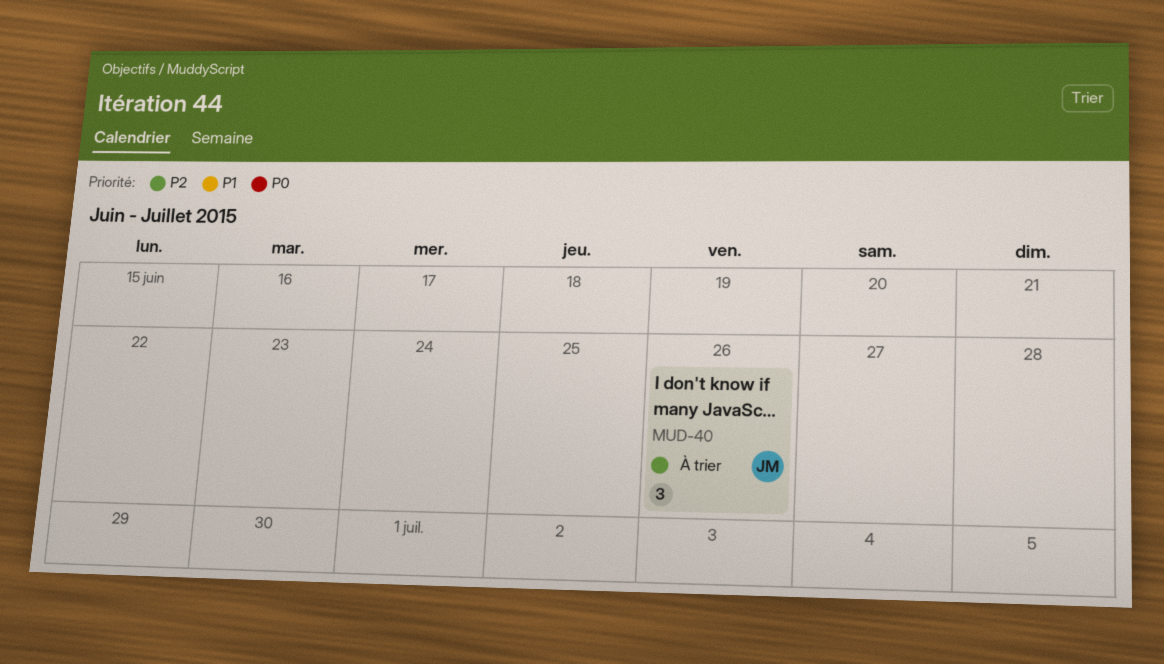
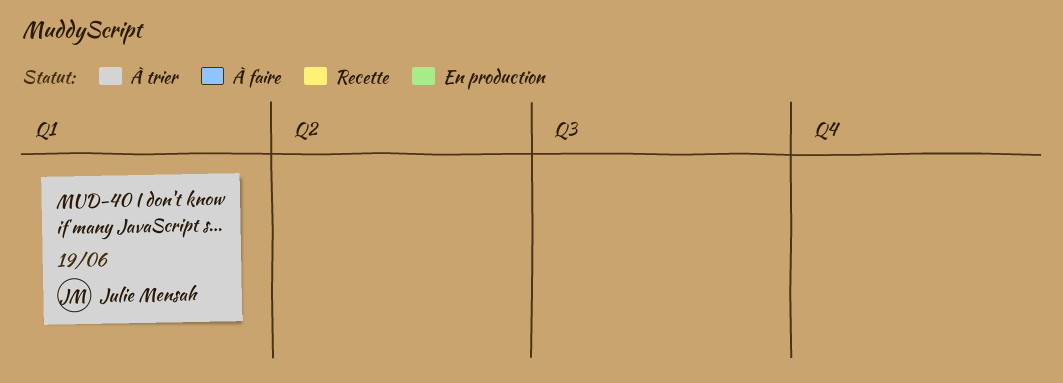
MUD-40, due: Jun 26 -> Jun 19

